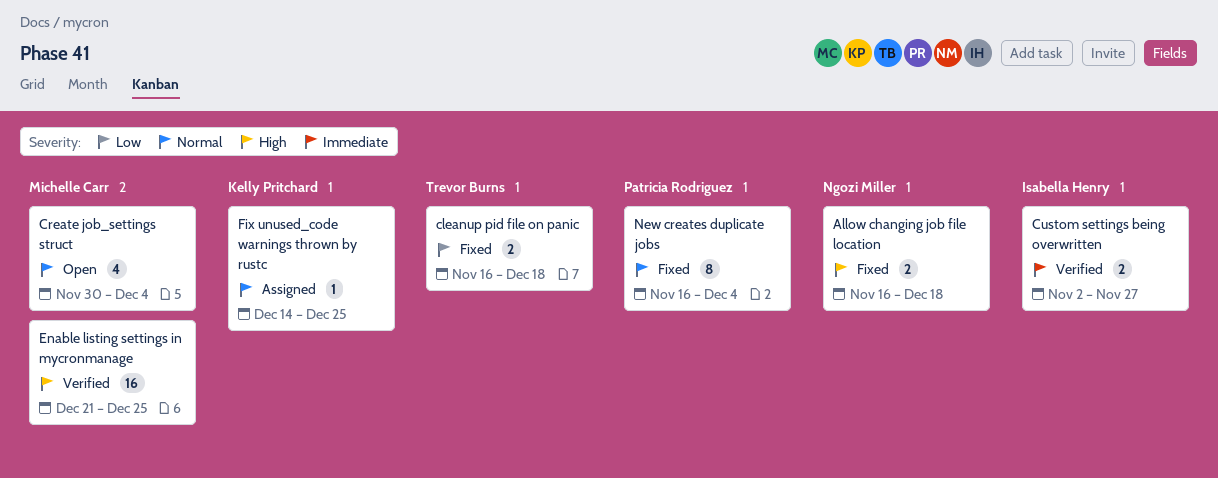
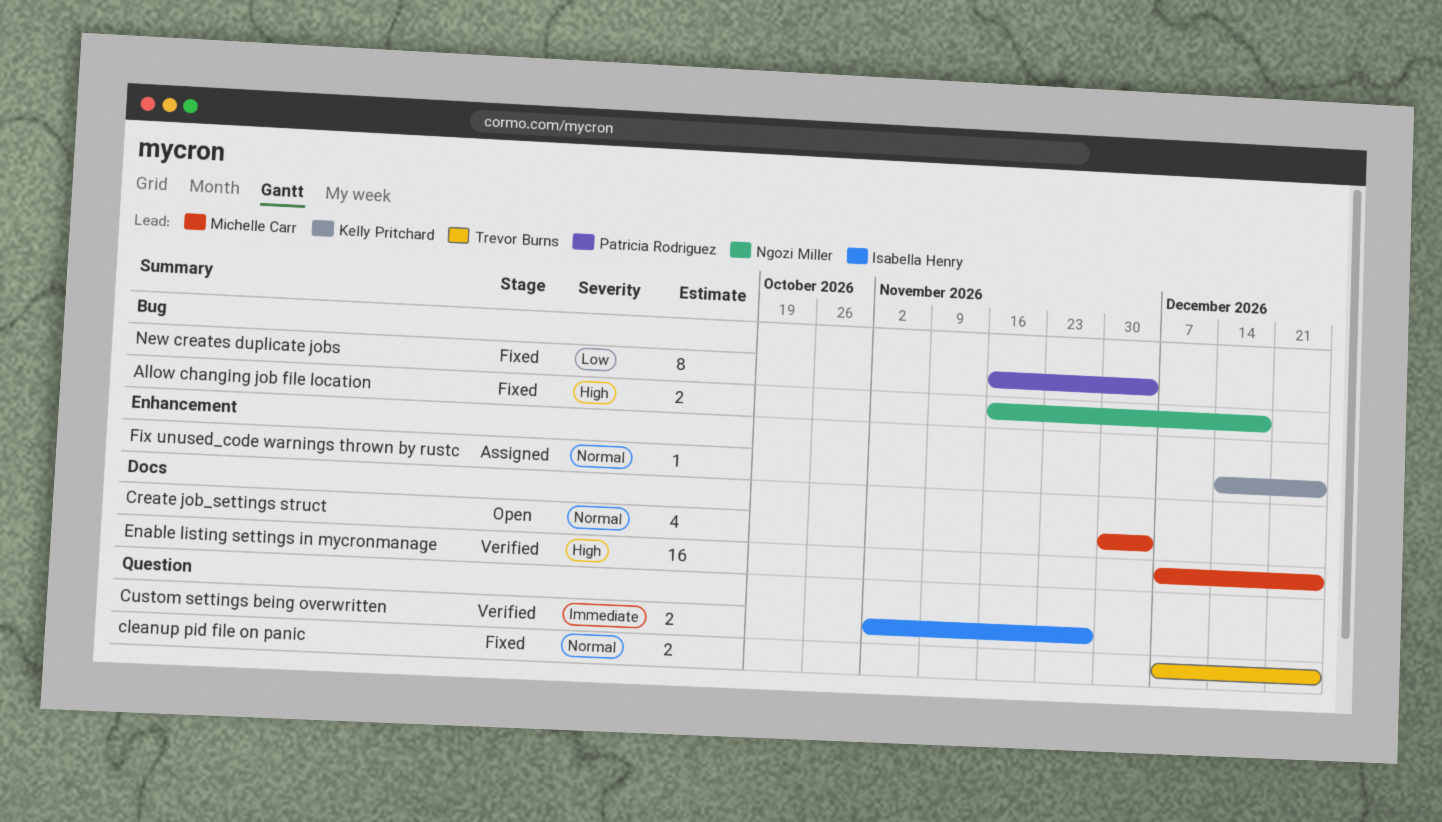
cleanup pid file on panic, priority: Low -> Normal
cleanup pid file on panic, start: Nov 16 -> Dec 7
cleanup pid file on panic, due: Dec 18 -> Dec 25
Enable listing settings in mycronmanage, start: Dec 21 -> Dec 7
New creates duplicate jobs, priority: Normal -> Low

